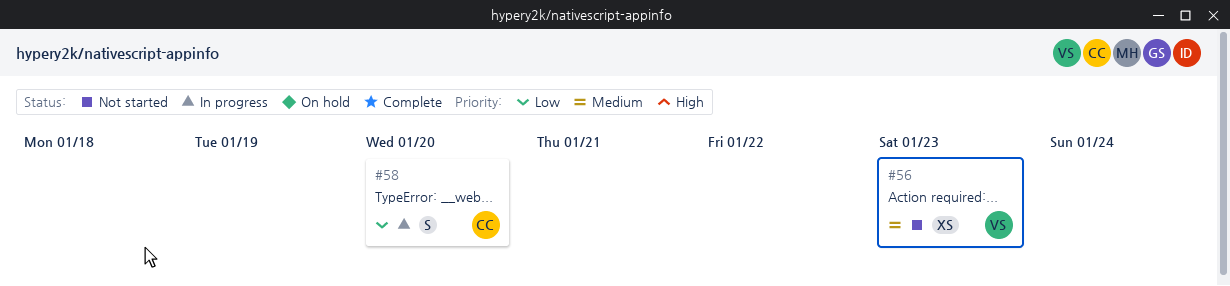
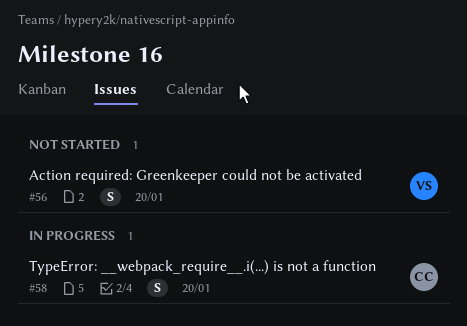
#56, estimate: XS -> S
#56, due: Jan 23 -> Jan 20

